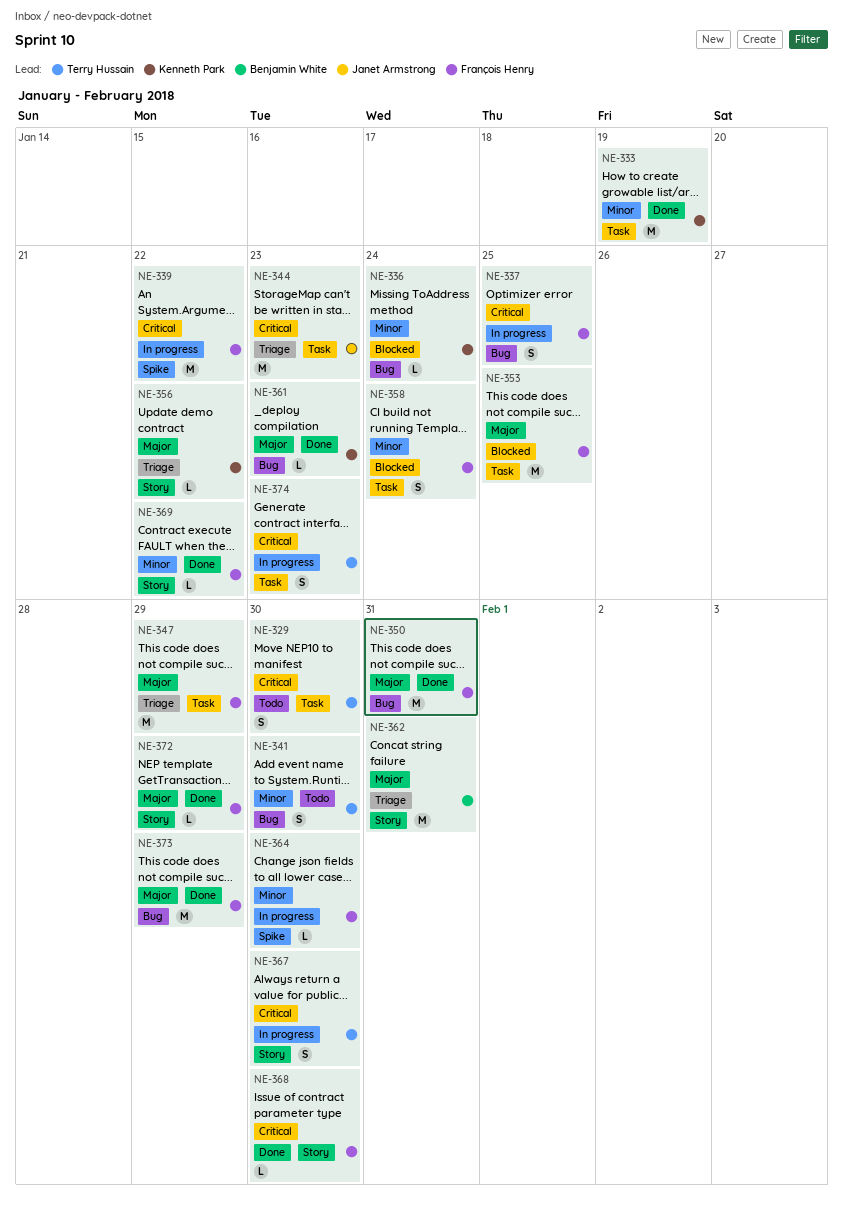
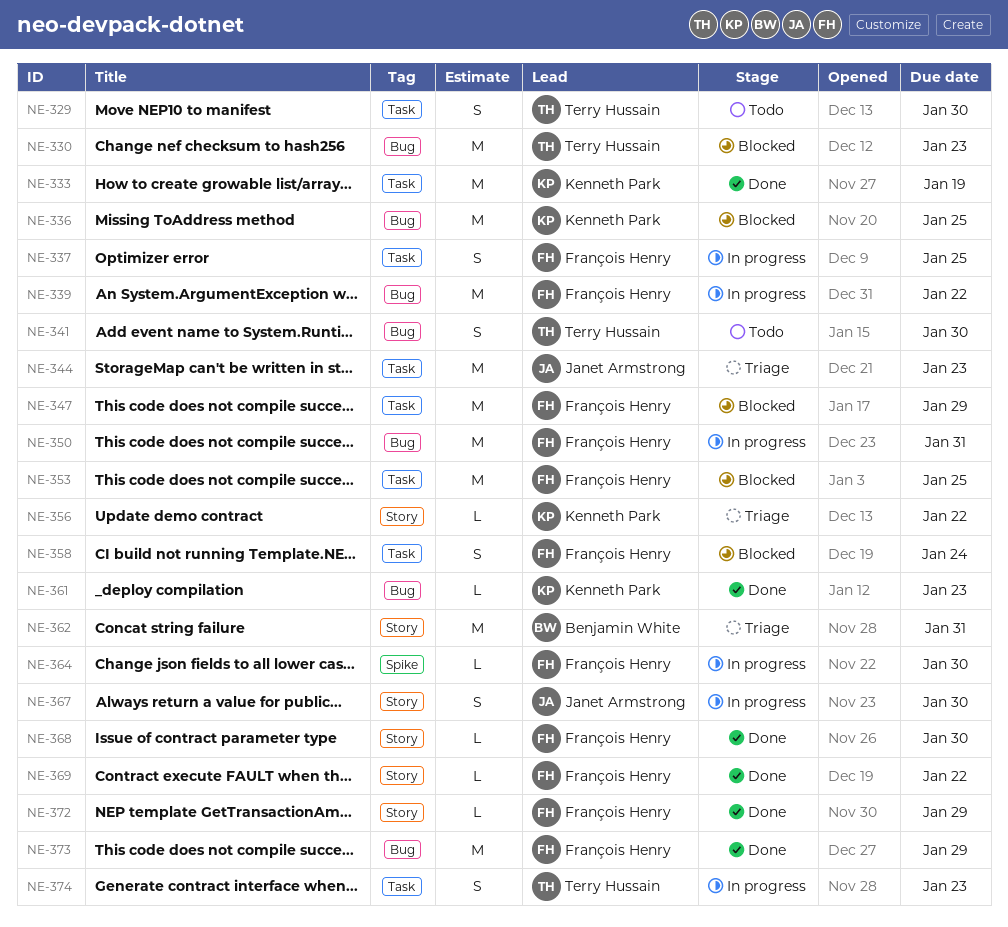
NE-330: none -> present
NE-336, estimate: L -> M
NE-336, due: Jan 24 -> Jan 25
NE-337, label: Bug -> Task
NE-339, label: Spike -> Bug
NE-347, status: Triage -> Blocked
NE-350, status: Done -> In progress
NE-367, owner: Terry Hussain -> Janet Armstrong

